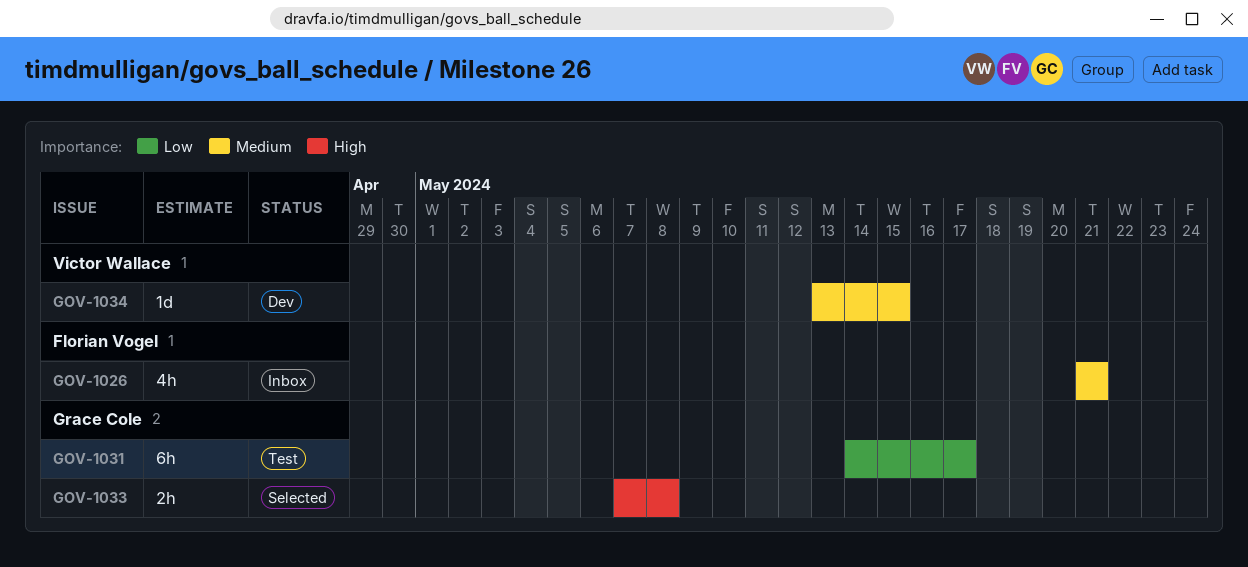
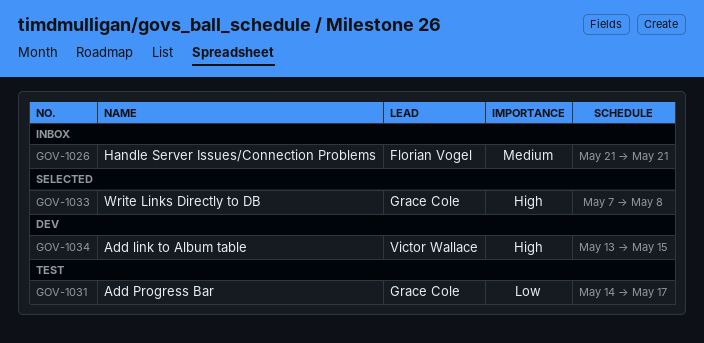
GOV-1034, priority: Medium -> High

